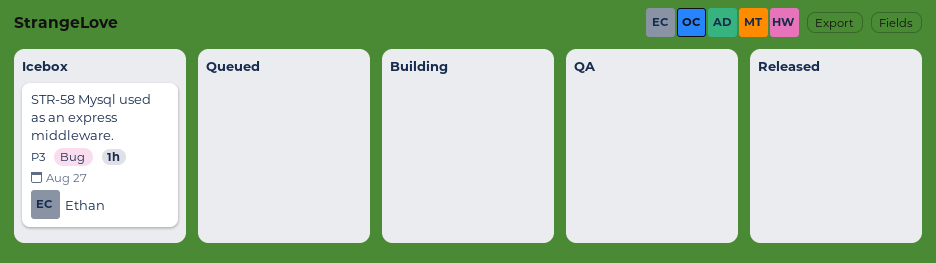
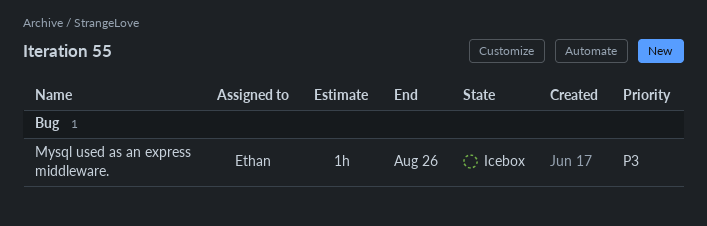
Mysql used as an express middleware., due: Aug 27 -> Aug 26

